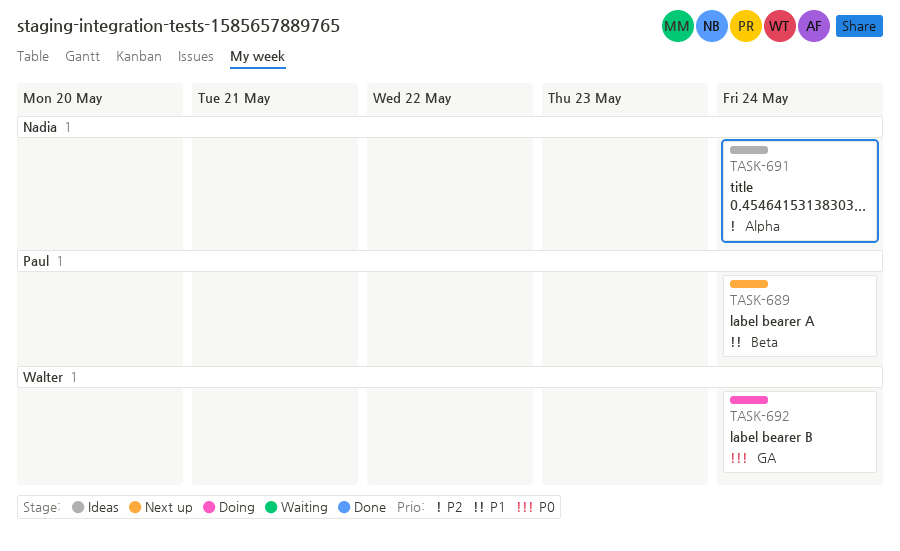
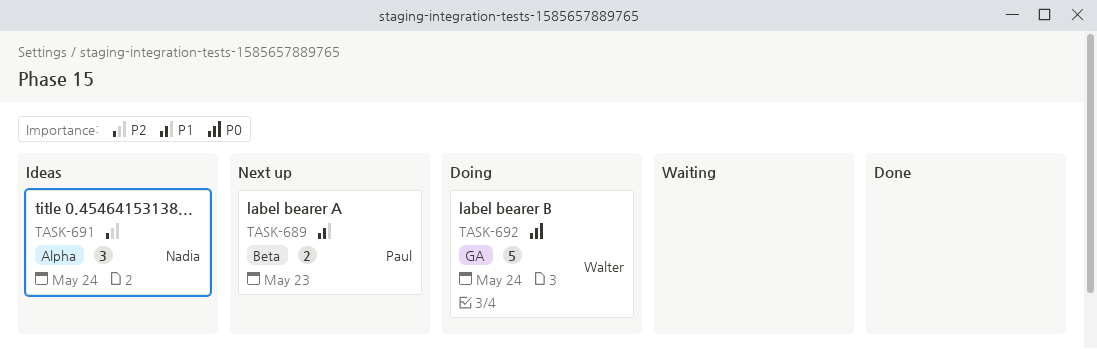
TASK-689, due: May 24 -> May 23

